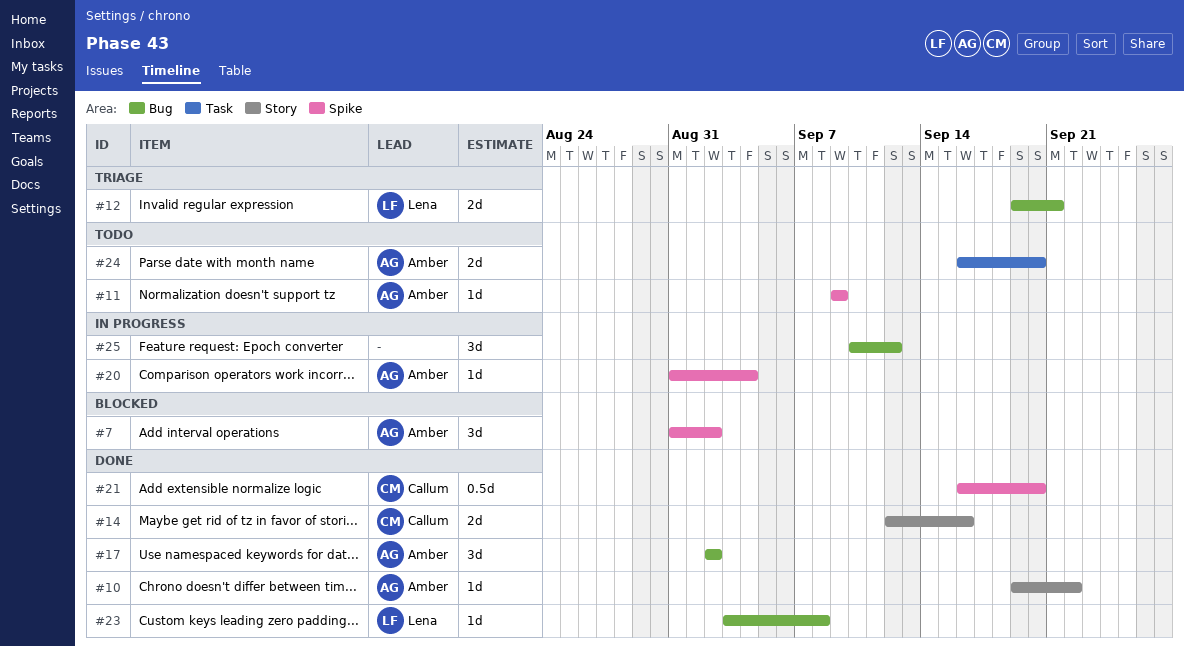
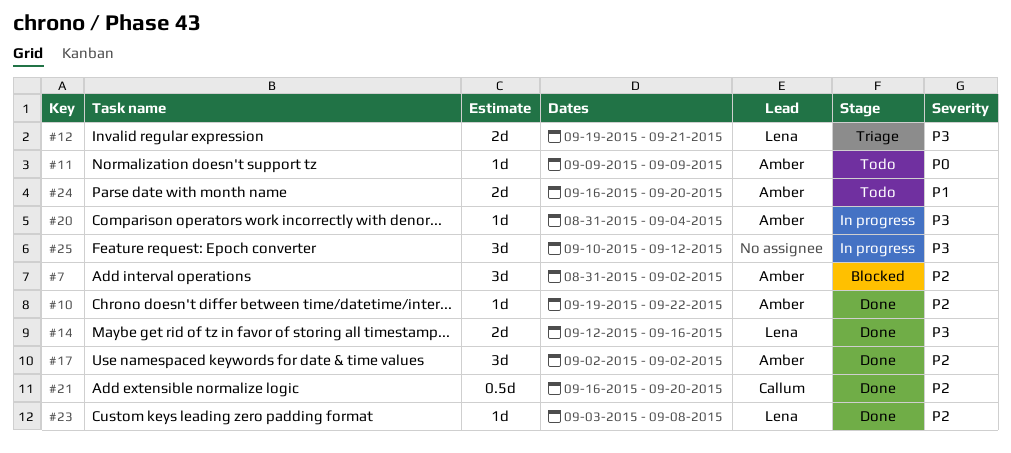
#14, owner: Callum -> Lena

